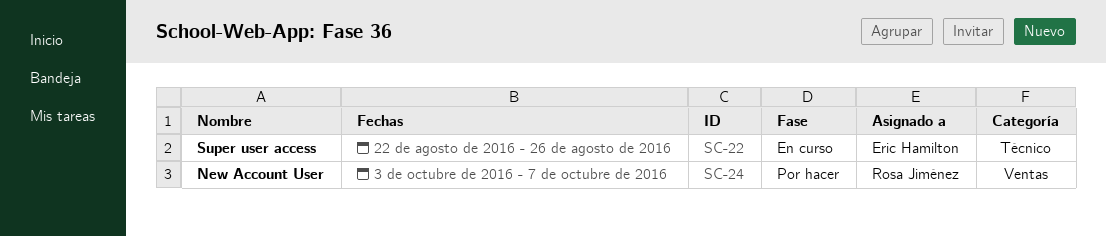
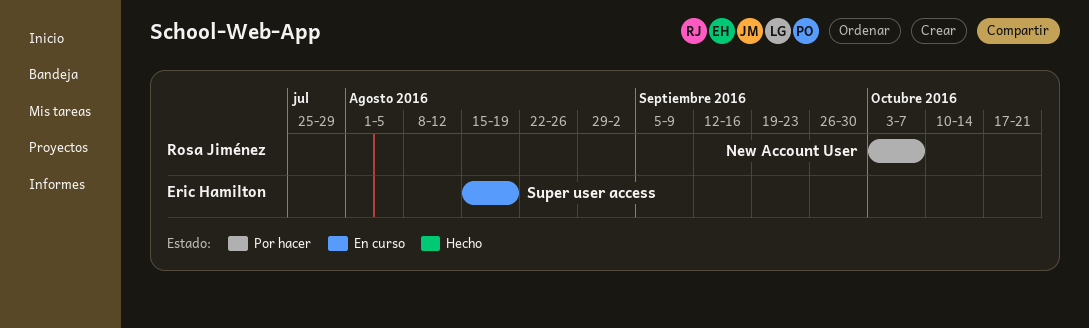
Super user access, start: Aug 22 -> Aug 15
Super user access, due: Aug 26 -> Aug 19

